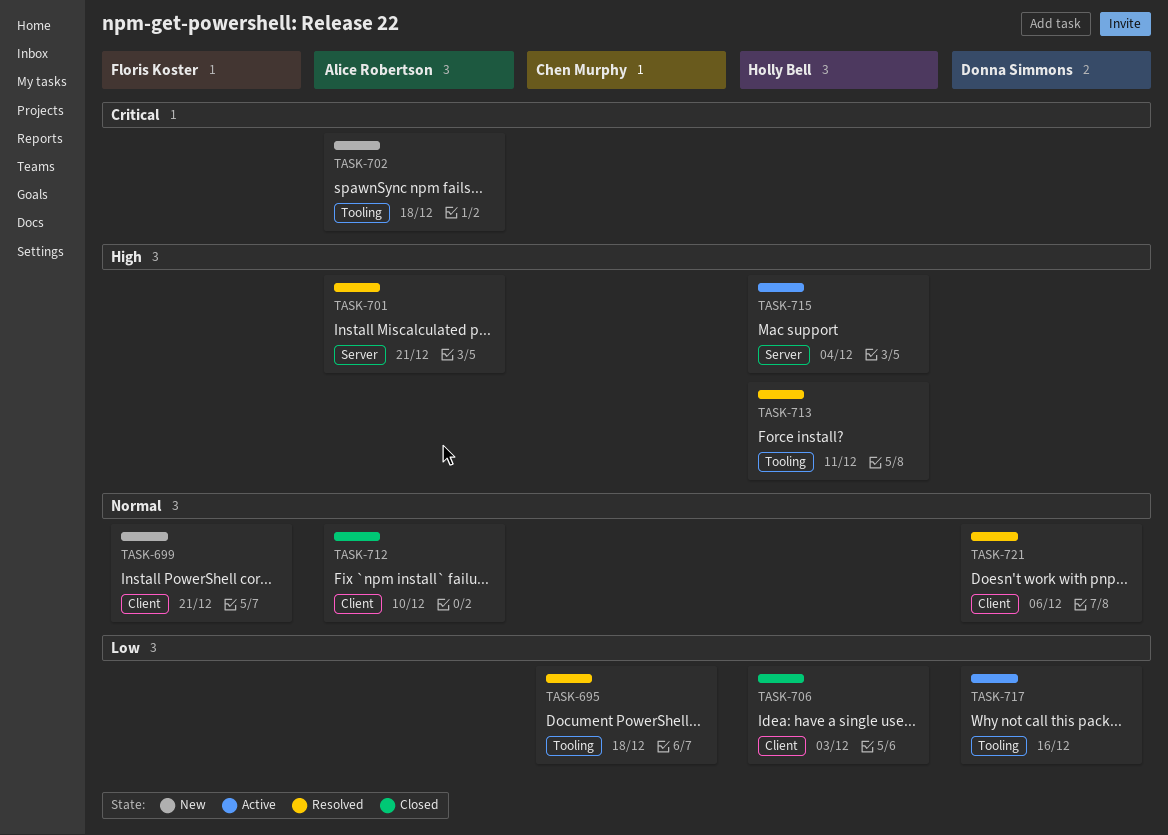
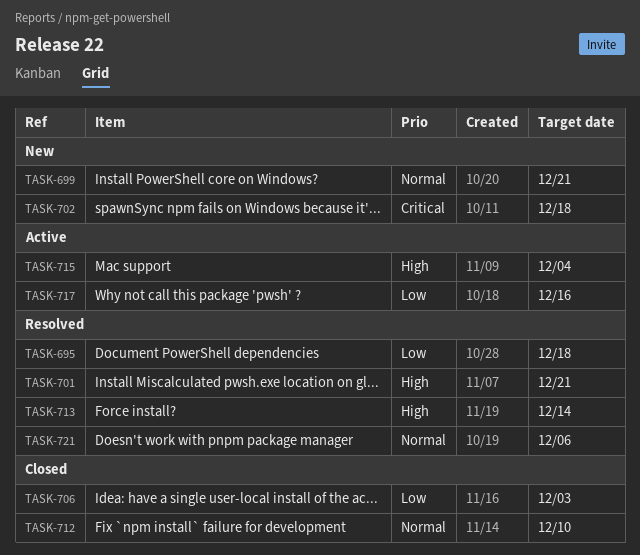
TASK-713, due: Dec 11 -> Dec 14

